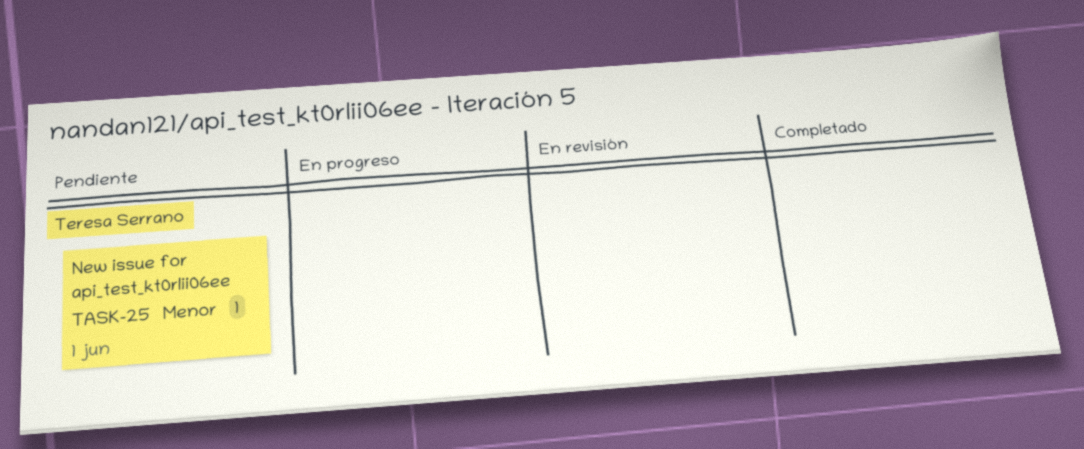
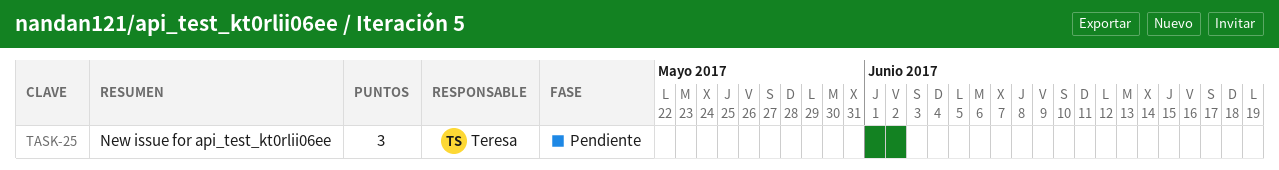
TASK-25, estimate: 1 -> 3
TASK-25, due: Jun 1 -> Jun 2

